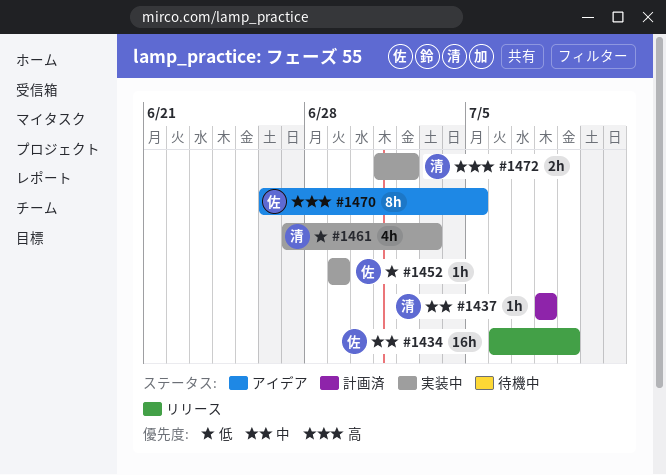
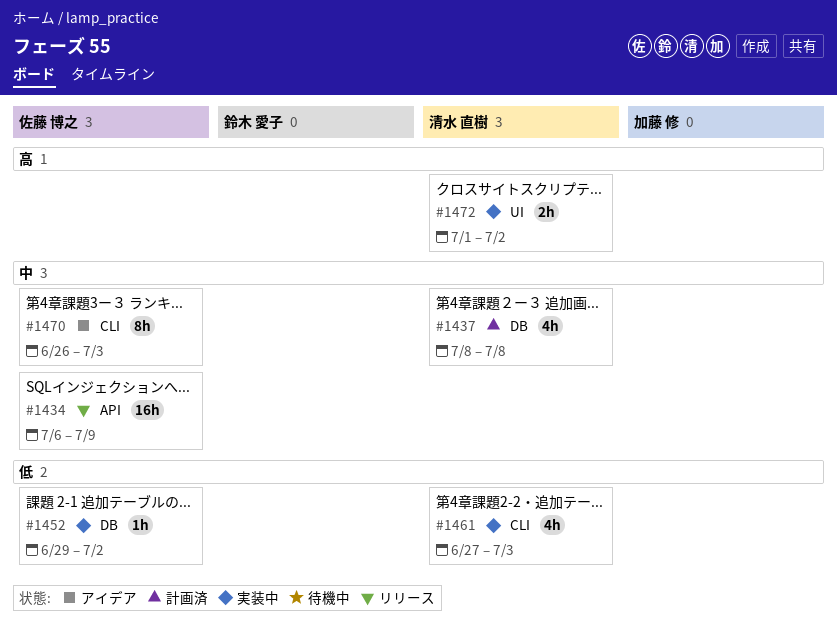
#1437, estimate: 1h -> 4h
#1452, due: Jun 29 -> Jul 2
#1470, priority: 高 -> 中
#1470, due: Jul 5 -> Jul 3

